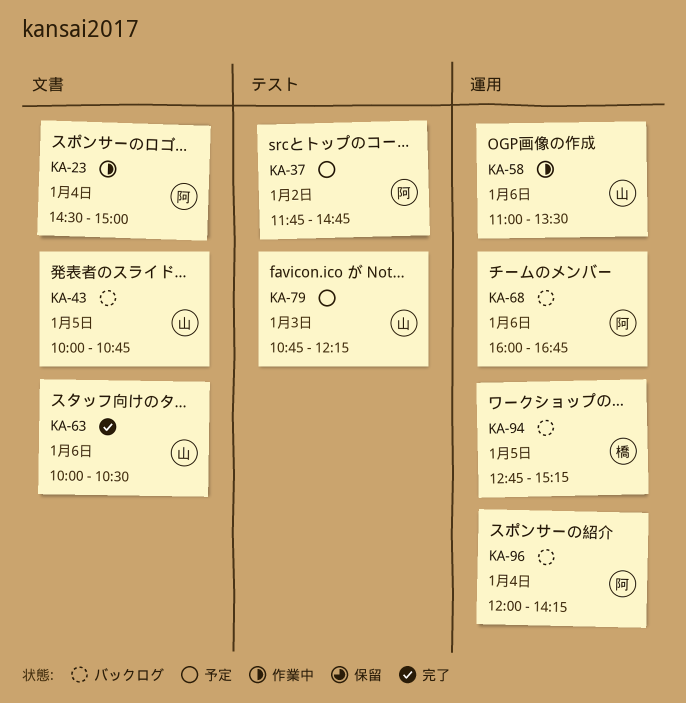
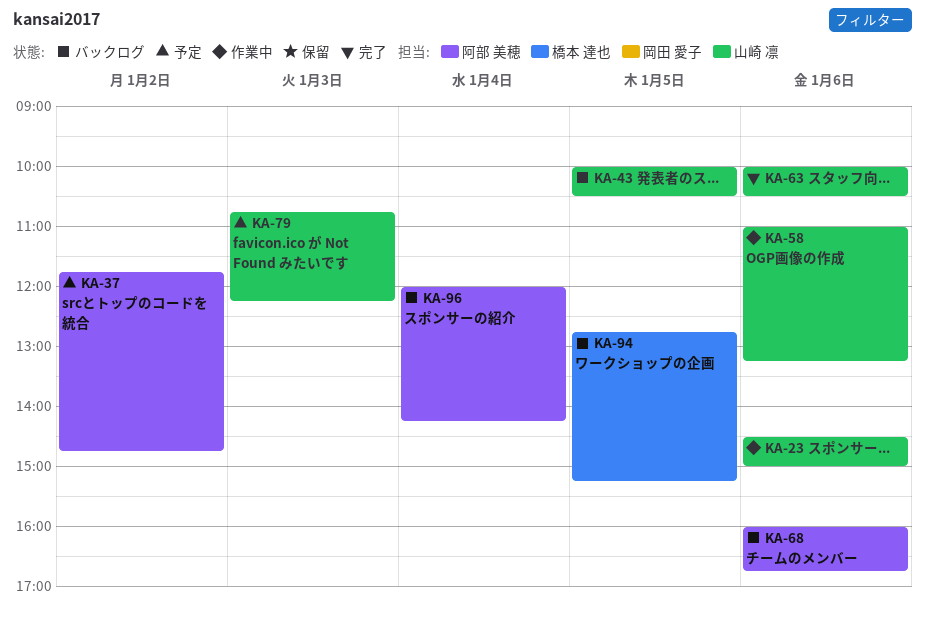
KA-23, owner: 阿部 美穂 -> 山崎 凛
KA-23, day: Jan 4 -> Jan 6
KA-43, ends: 10:45 -> 10:30
KA-58, ends: 13:30 -> 13:15

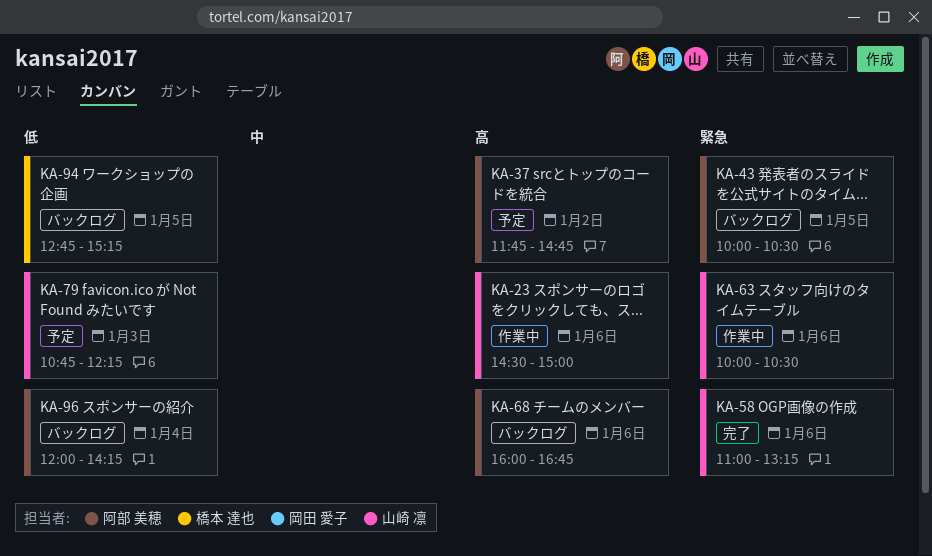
KA-43, owner: 山崎 凛 -> 阿部 美穂
KA-58, status: 作業中 -> 完了
KA-63, status: 完了 -> 作業中

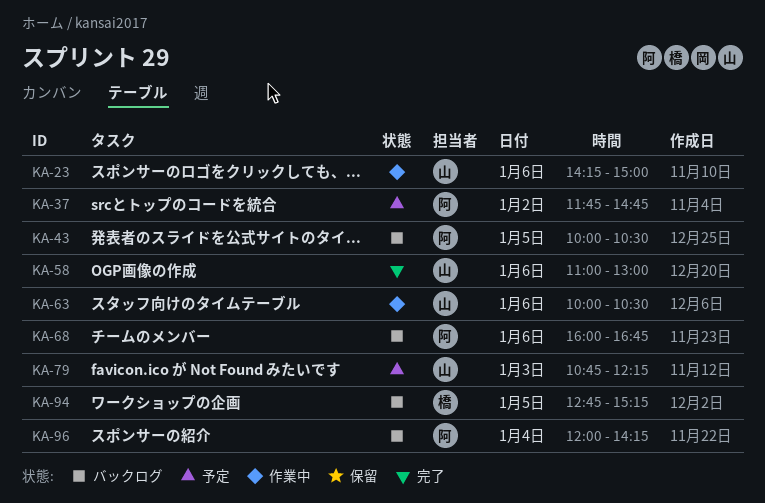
KA-23, begins: 14:30 -> 14:15
KA-58, ends: 13:15 -> 13:00

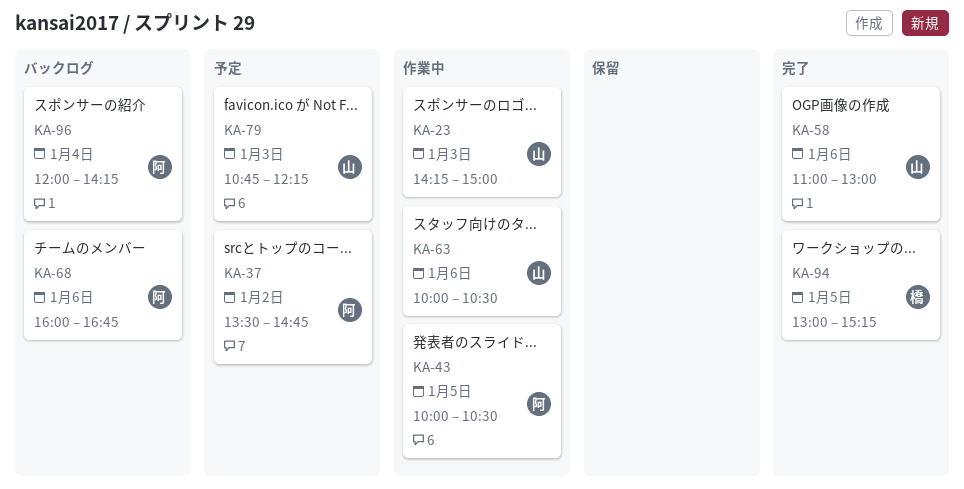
KA-23, day: Jan 6 -> Jan 3
KA-37, begins: 11:45 -> 13:30
KA-43, status: バックログ -> 作業中
KA-94, status: バックログ -> 完了
KA-94, begins: 12:45 -> 13:00

